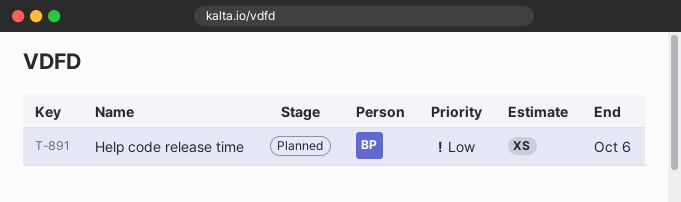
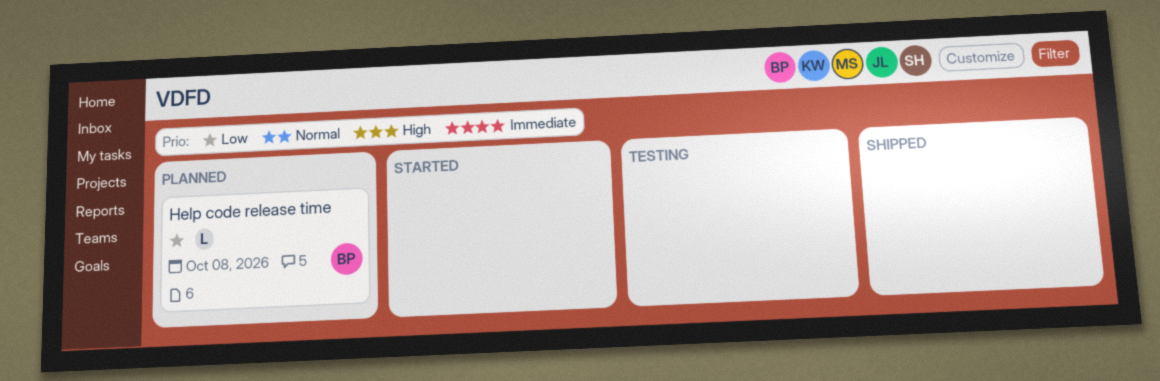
Help code release time, estimate: XS -> L
Help code release time, due: Oct 6 -> Oct 8

